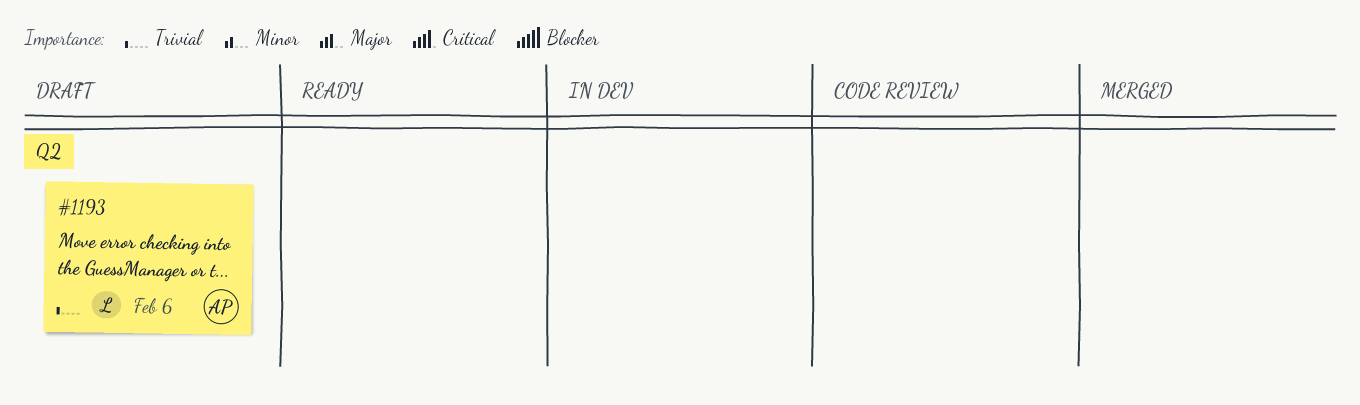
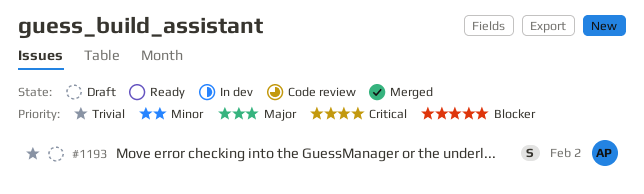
#1193, estimate: L -> S
#1193, due: Feb 6 -> Feb 2

